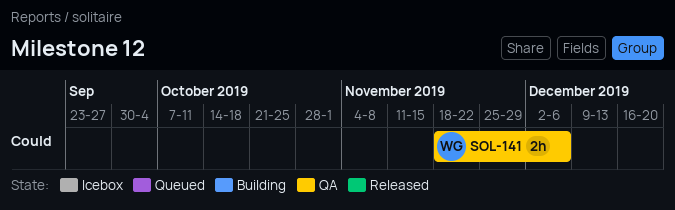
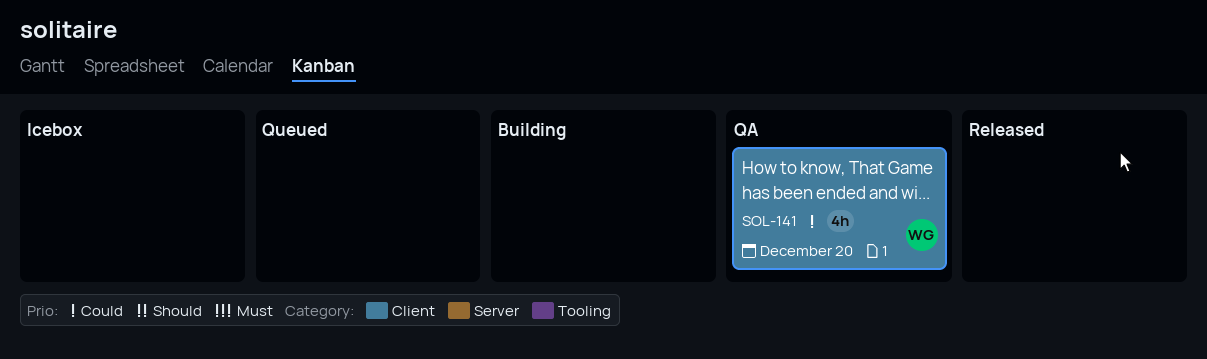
SOL-141, estimate: 2h -> 4h
SOL-141, due: Dec 6 -> Dec 20

